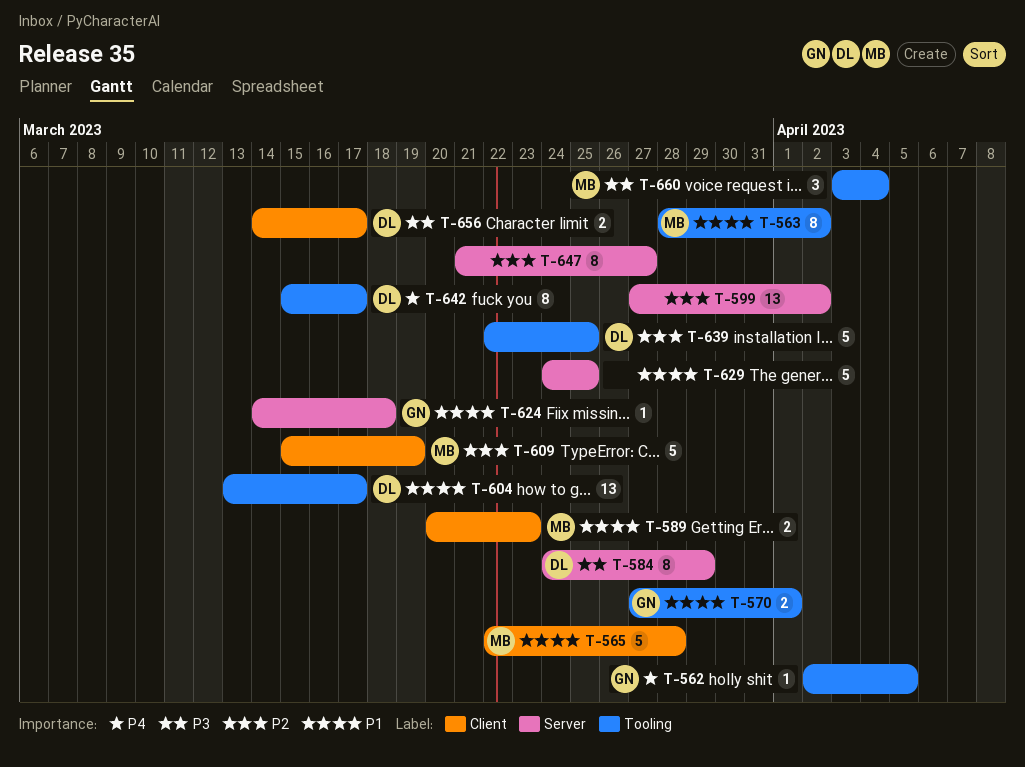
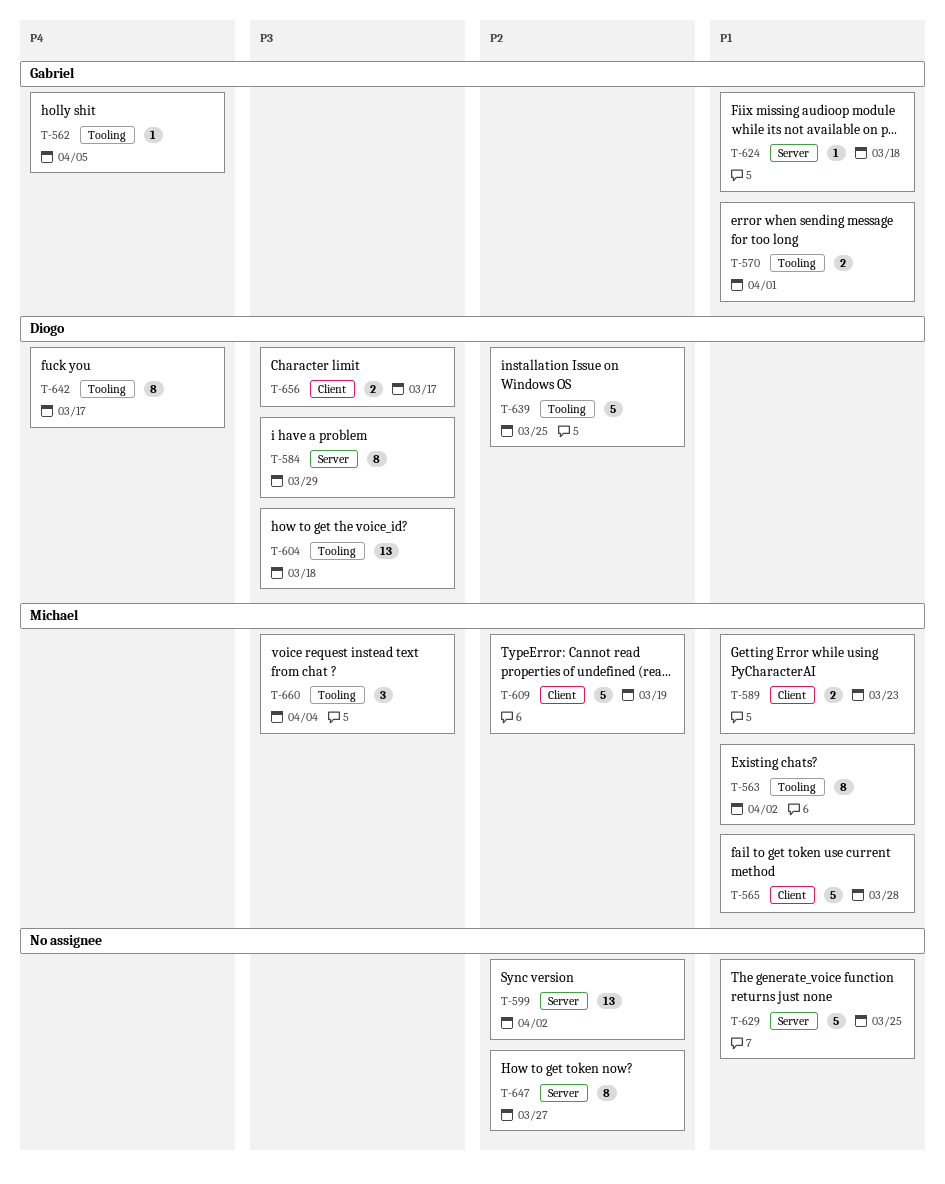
T-604, priority: P1 -> P3
T-604, due: Mar 17 -> Mar 18

